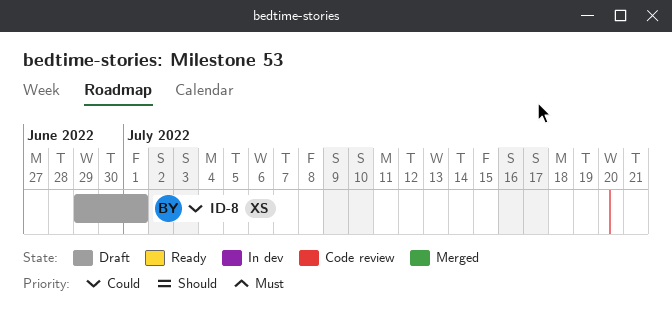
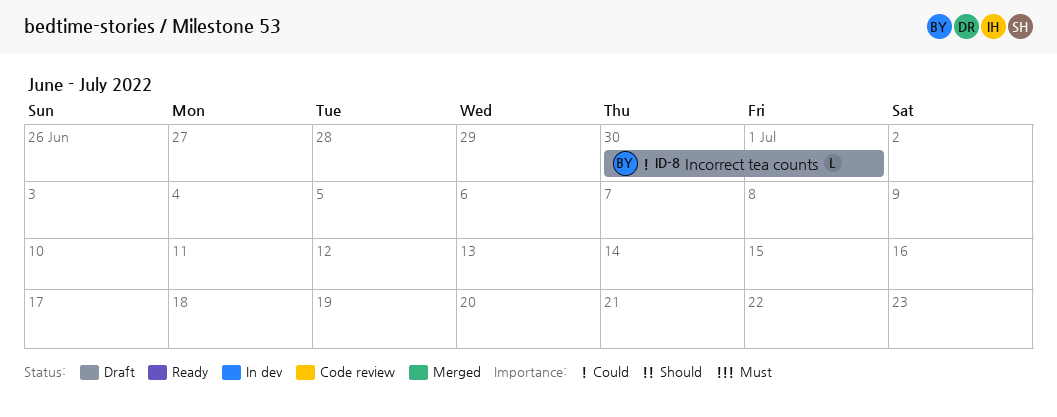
ID-8, estimate: XS -> L
ID-8, start: Jun 29 -> Jun 30

